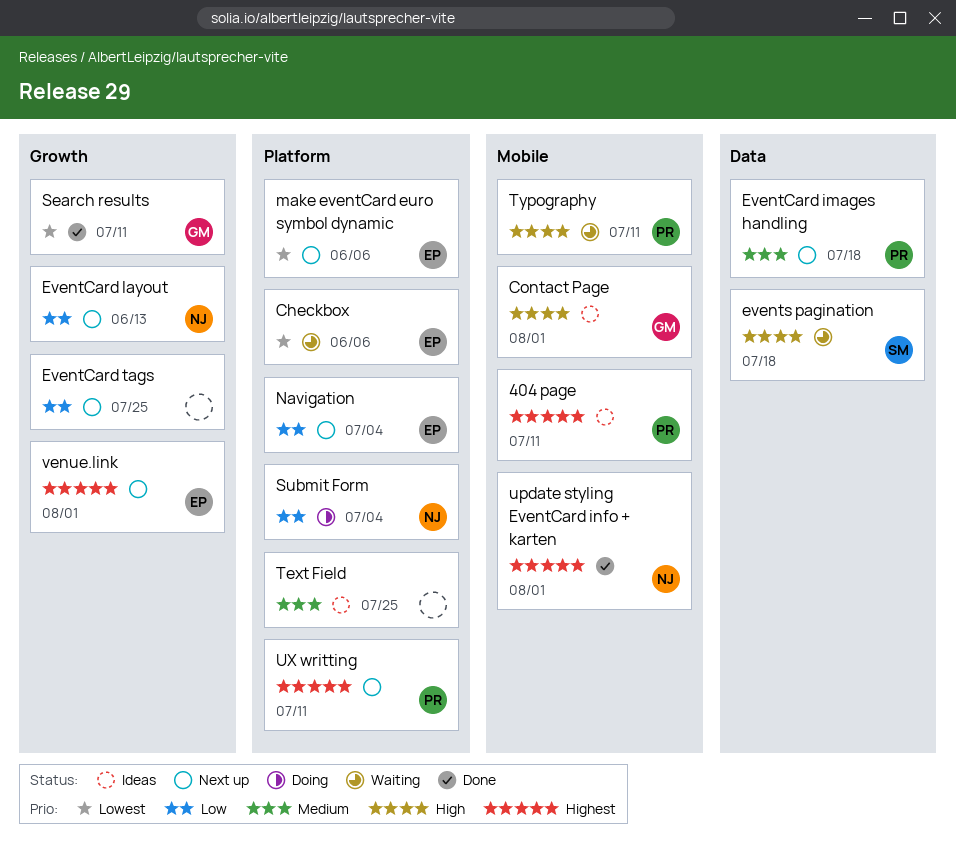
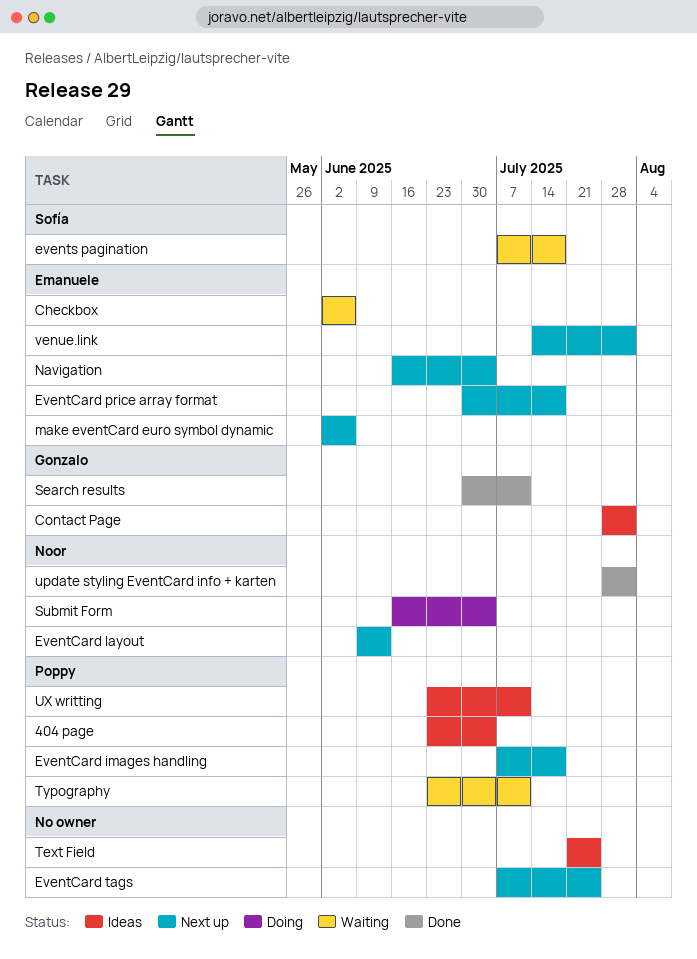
404 page, due: Jul 11 -> Jul 4
EventCard price array format: none -> present
UX writting, status: Next up -> Ideas

